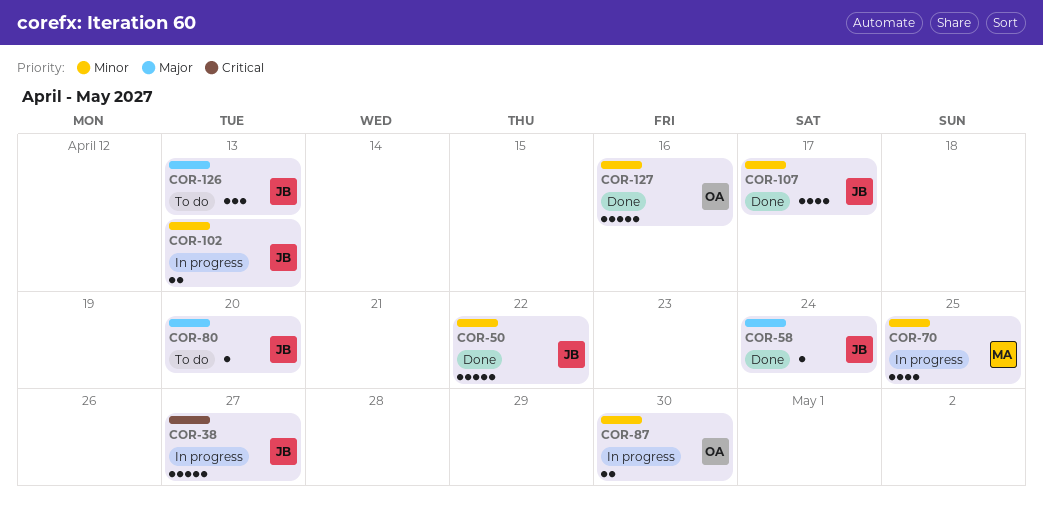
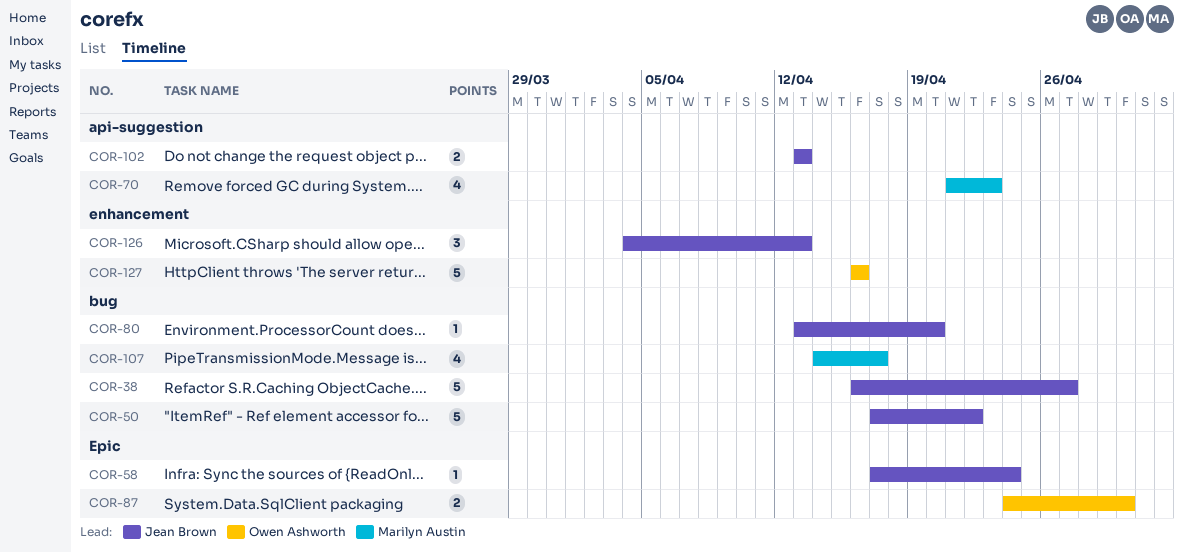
COR-70, due: Apr 25 -> Apr 23
COR-107, owner: Jean Brown -> Marilyn Austin

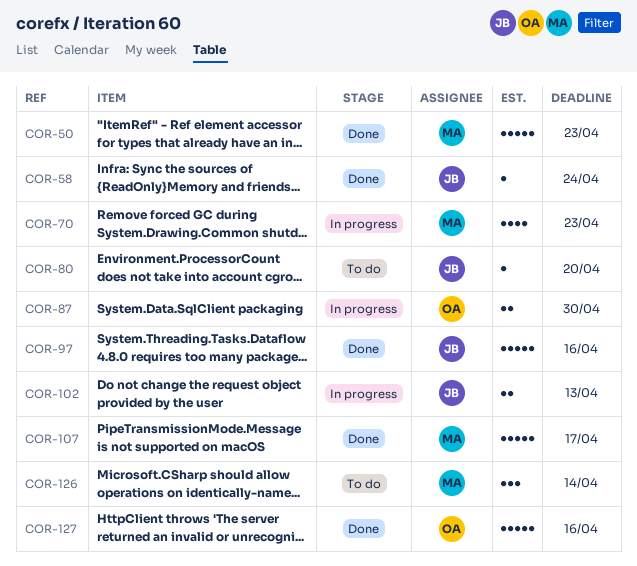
COR-38: present -> none
COR-50, owner: Jean Brown -> Marilyn Austin
COR-50, due: Apr 22 -> Apr 23
COR-97: none -> present
COR-107, estimate: 4 -> 5
COR-126, owner: Jean Brown -> Marilyn Austin
COR-126, due: Apr 13 -> Apr 14

